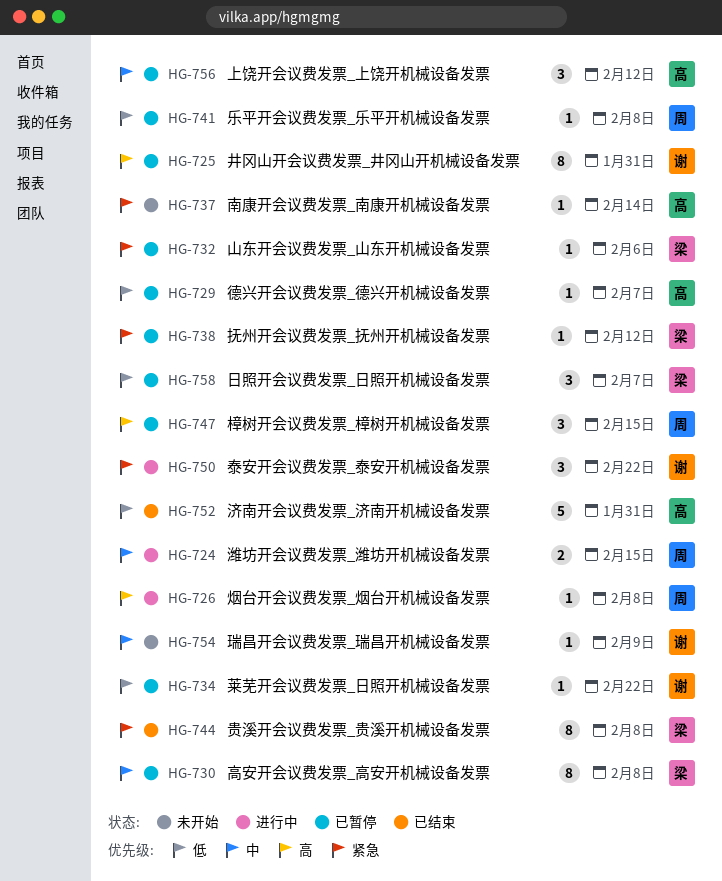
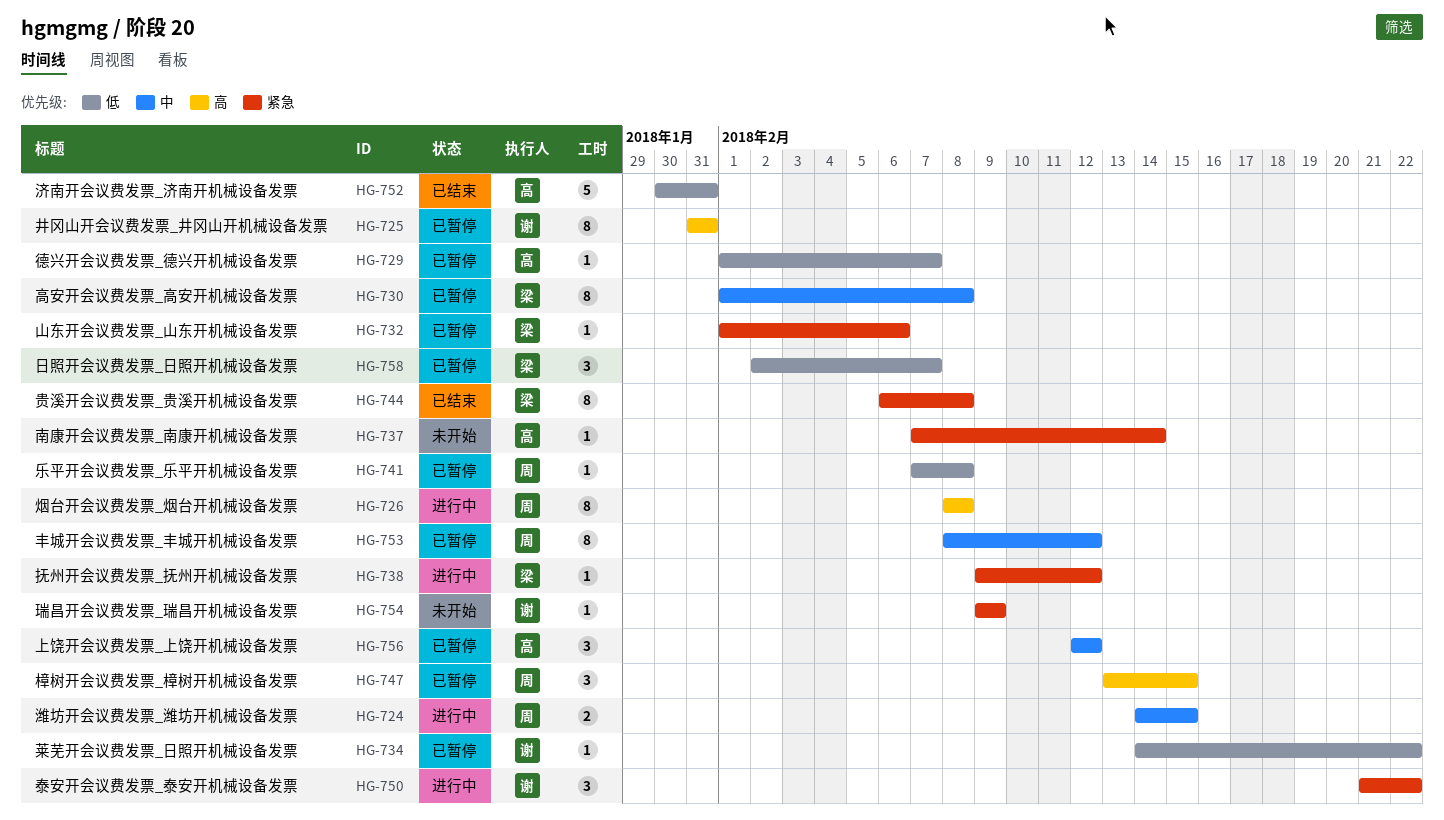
HG-726, estimate: 1 -> 8
HG-738, status: 已暂停 -> 进行中
HG-753: none -> present
HG-754, priority: 中 -> 紧急

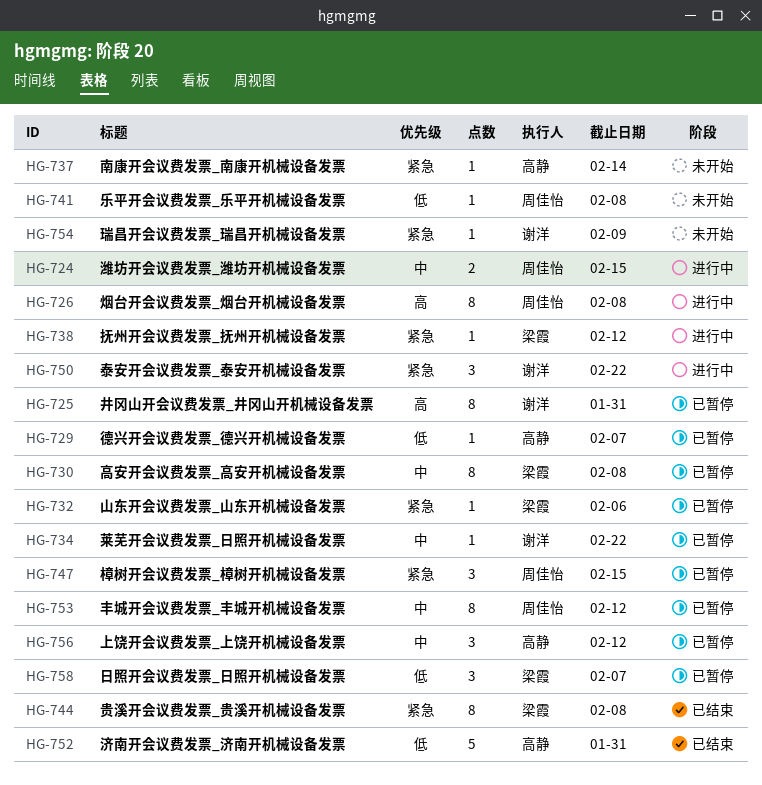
HG-734, priority: 低 -> 中
HG-741, status: 已暂停 -> 未开始
HG-747, priority: 高 -> 紧急

